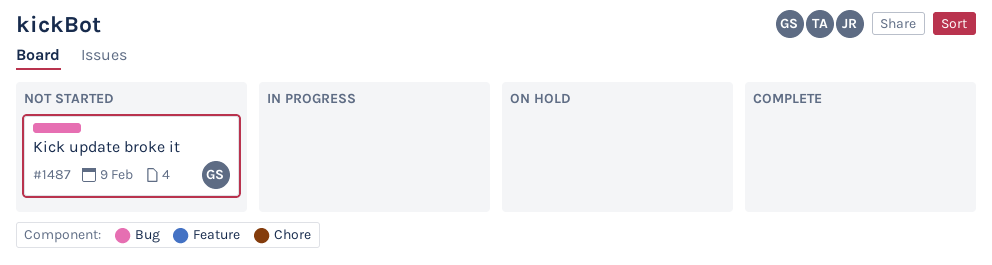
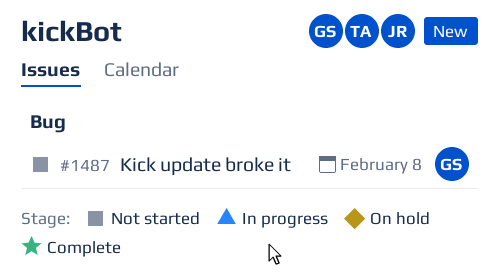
#1487, due: Feb 9 -> Feb 8

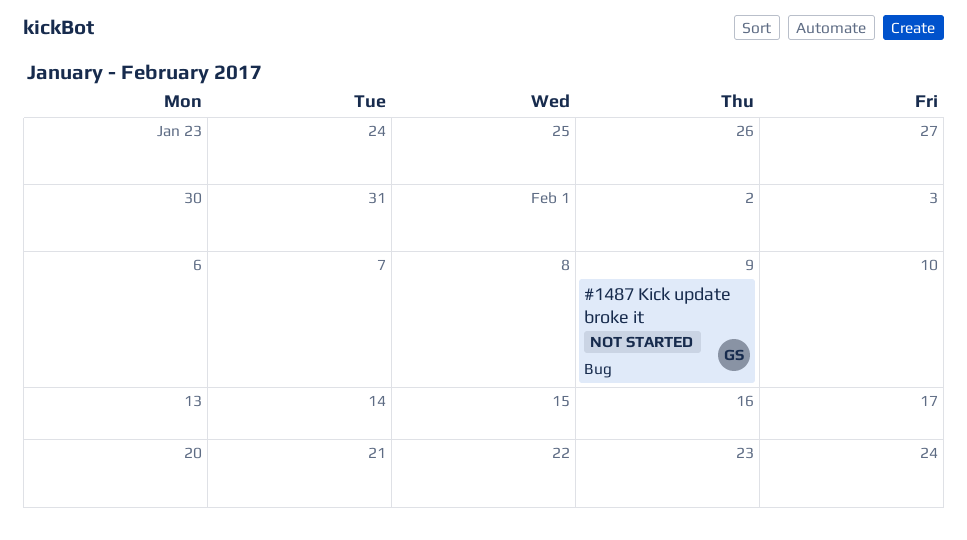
#1487, due: Feb 8 -> Feb 9

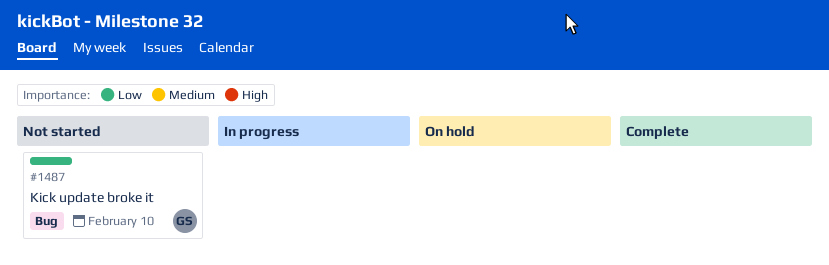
#1487, due: Feb 9 -> Feb 10

